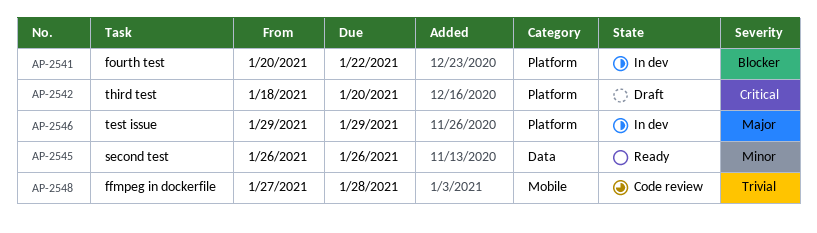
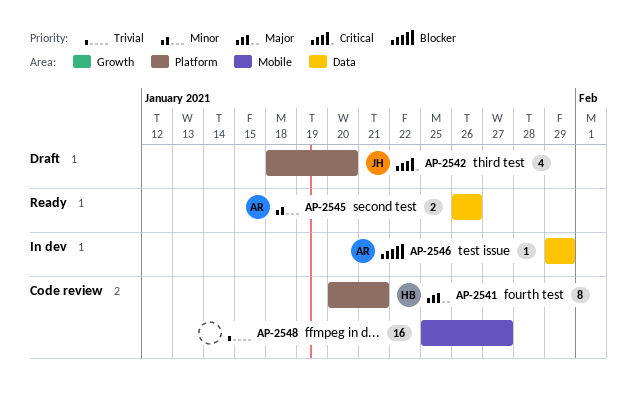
AP-2541, status: In dev -> Code review
AP-2541, priority: Blocker -> Major
AP-2541, due: Jan 22 -> Jan 21
AP-2546, priority: Major -> Blocker
AP-2546, label: Platform -> Data
AP-2548, start: Jan 27 -> Jan 25
AP-2548, due: Jan 28 -> Jan 27

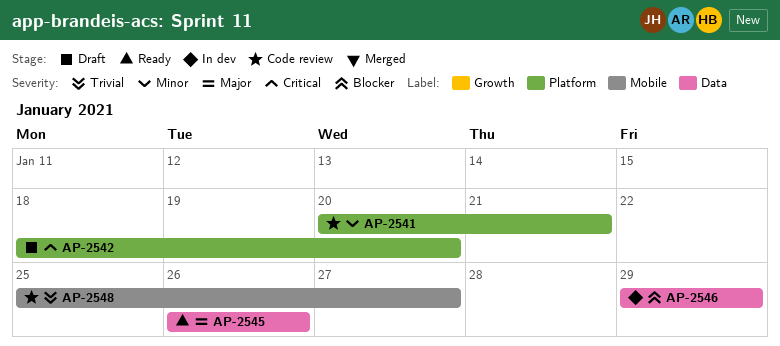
AP-2541, priority: Major -> Minor
AP-2545, priority: Minor -> Major

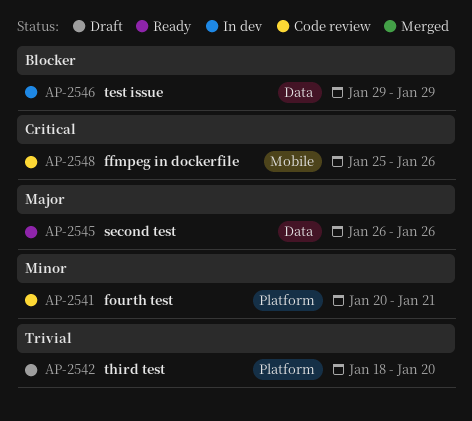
AP-2542, priority: Critical -> Trivial
AP-2548, priority: Trivial -> Critical
AP-2548, due: Jan 27 -> Jan 26

